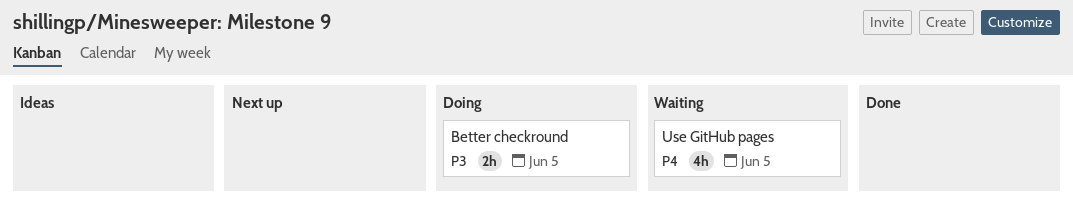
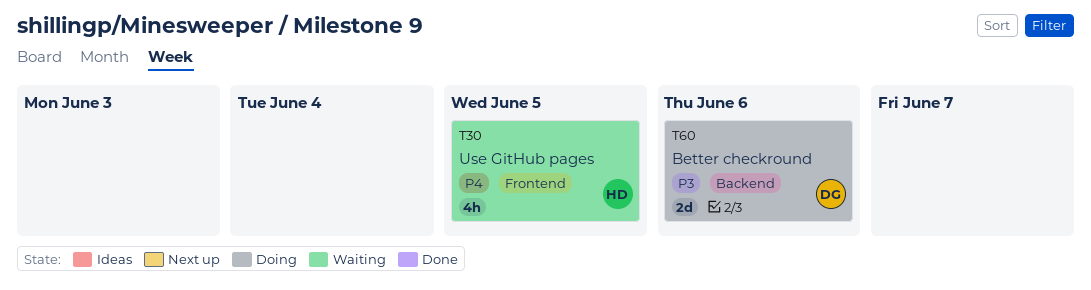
Better checkround, estimate: 2h -> 2d
Better checkround, due: Jun 5 -> Jun 6

